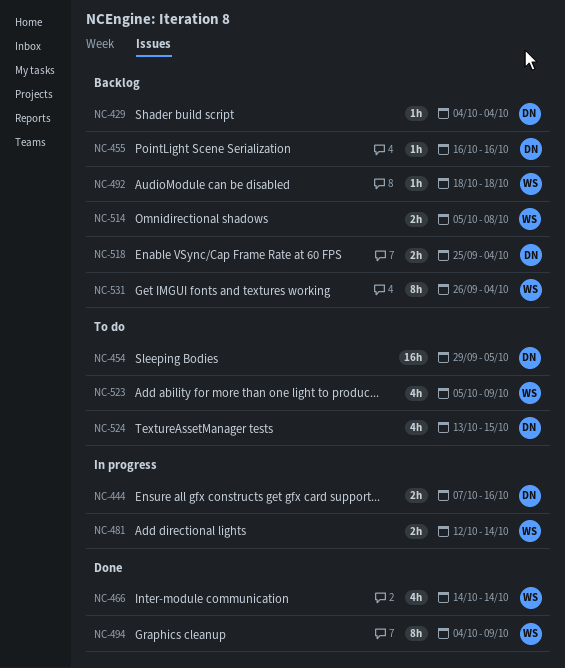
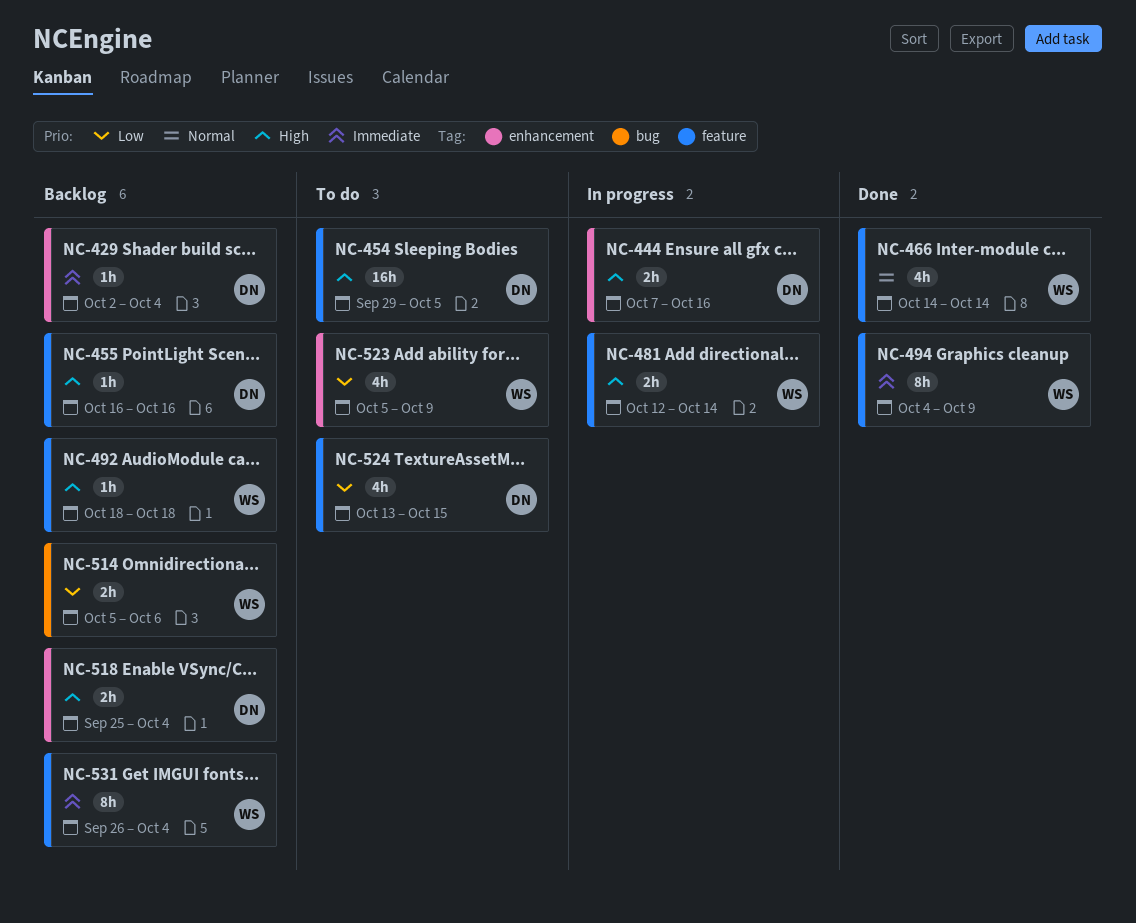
NC-429, start: Oct 4 -> Oct 2
NC-514, due: Oct 8 -> Oct 6

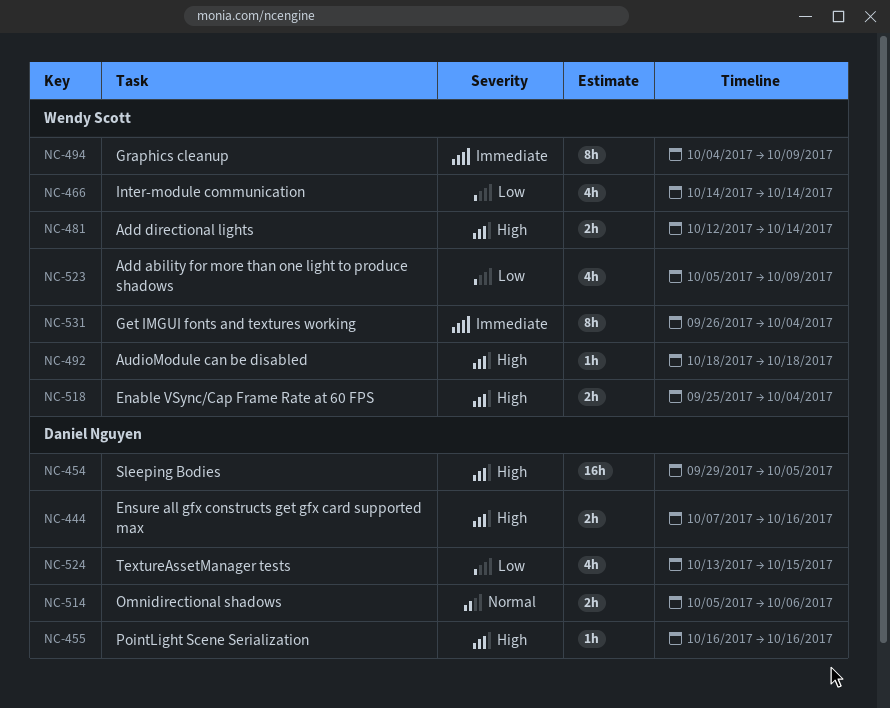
NC-429: present -> none
NC-466, priority: Normal -> Low
NC-514, owner: Wendy Scott -> Daniel Nguyen
NC-514, priority: Low -> Normal
NC-518, owner: Daniel Nguyen -> Wendy Scott

